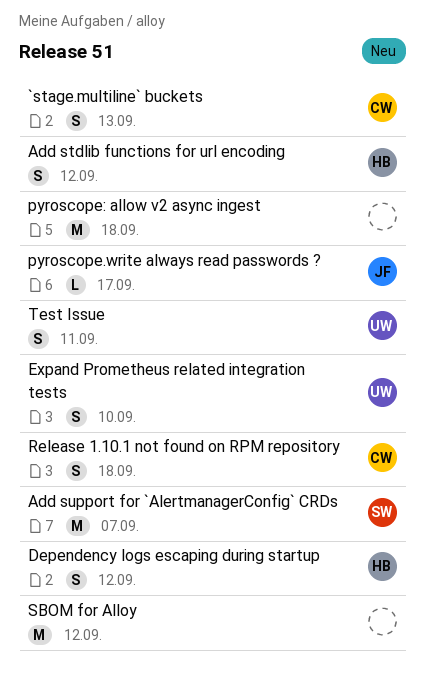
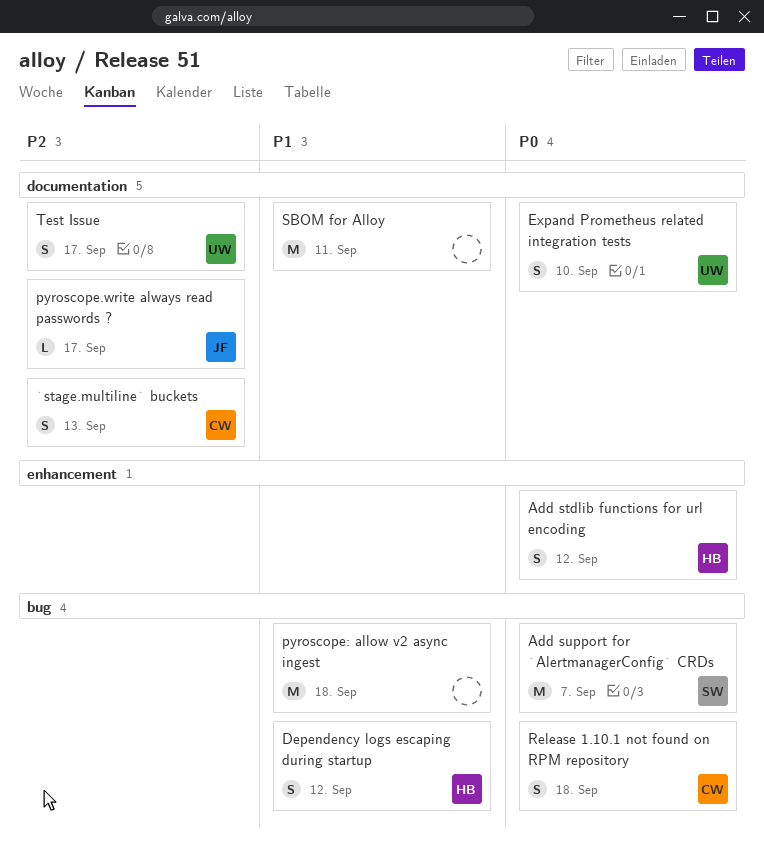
SBOM for Alloy, due: Sep 12 -> Sep 11
Test Issue, due: Sep 11 -> Sep 17

